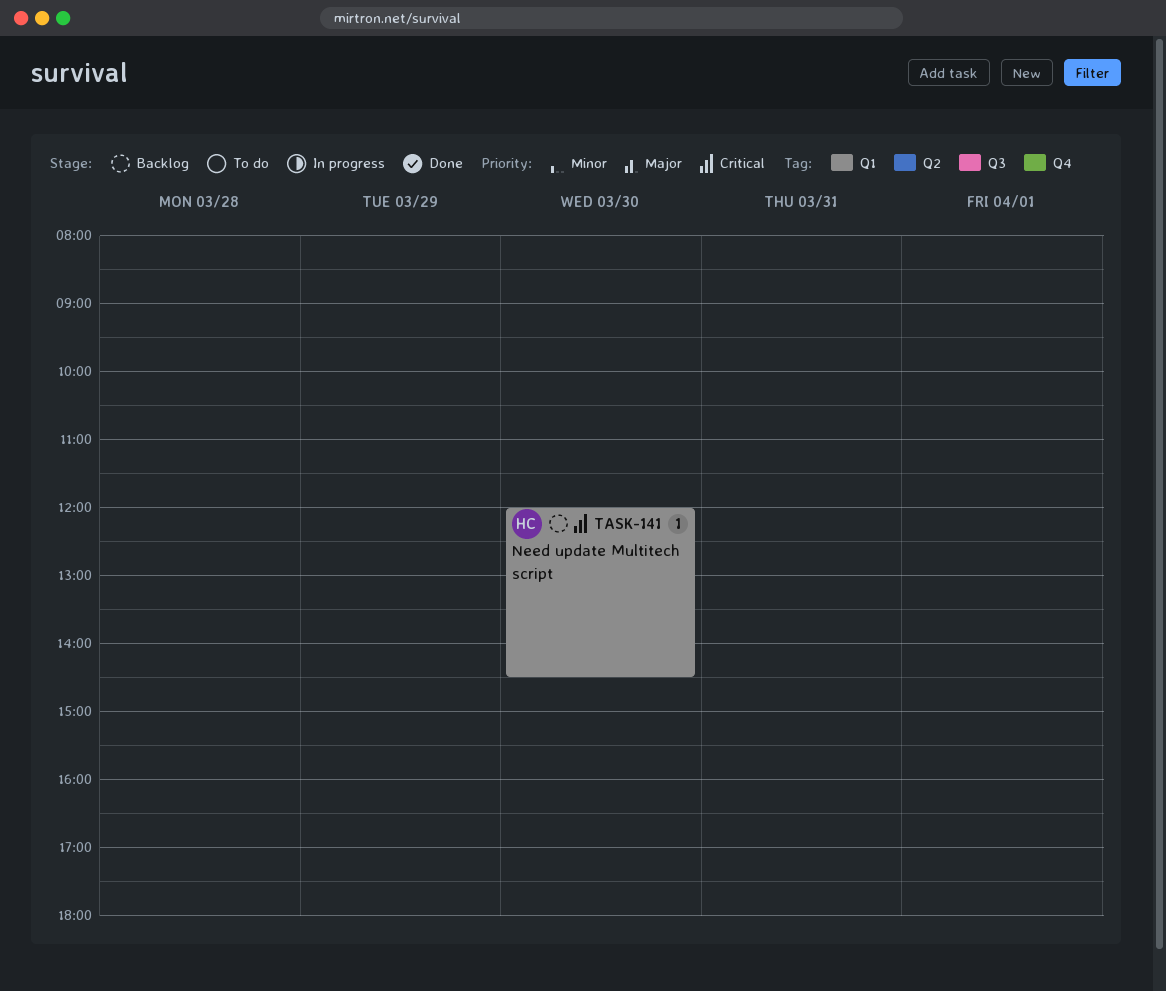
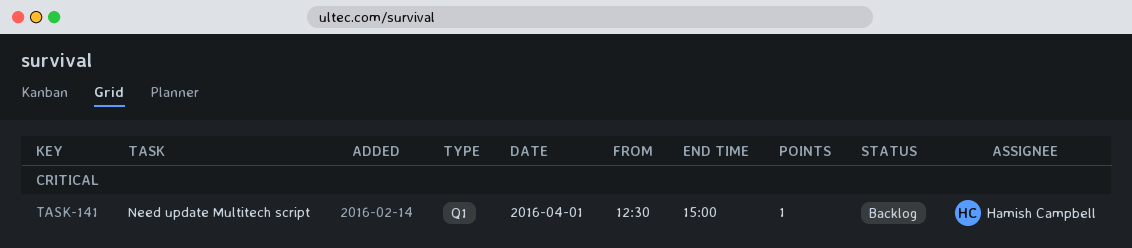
TASK-141, day: Mar 30 -> Apr 1
TASK-141, begins: 12:00 -> 12:30
TASK-141, ends: 14:30 -> 15:00

